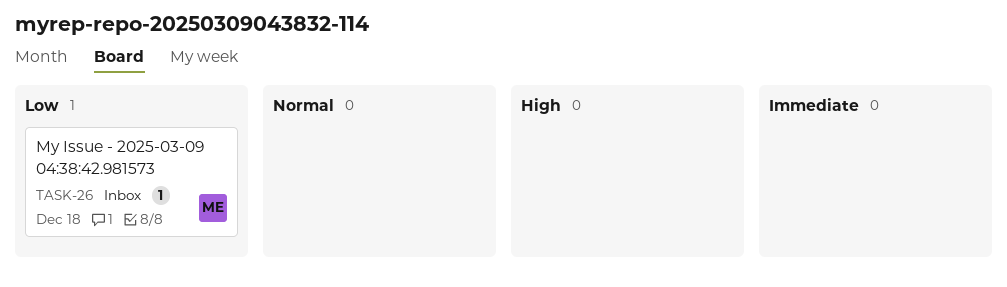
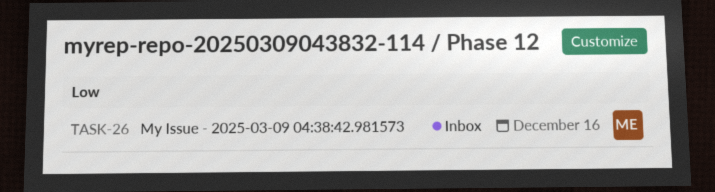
TASK-26, due: Dec 18 -> Dec 16

